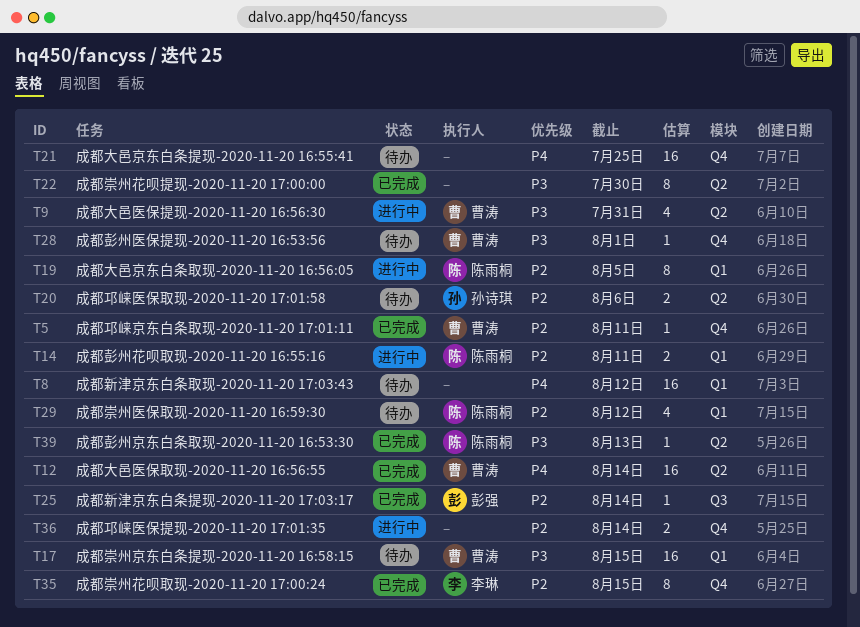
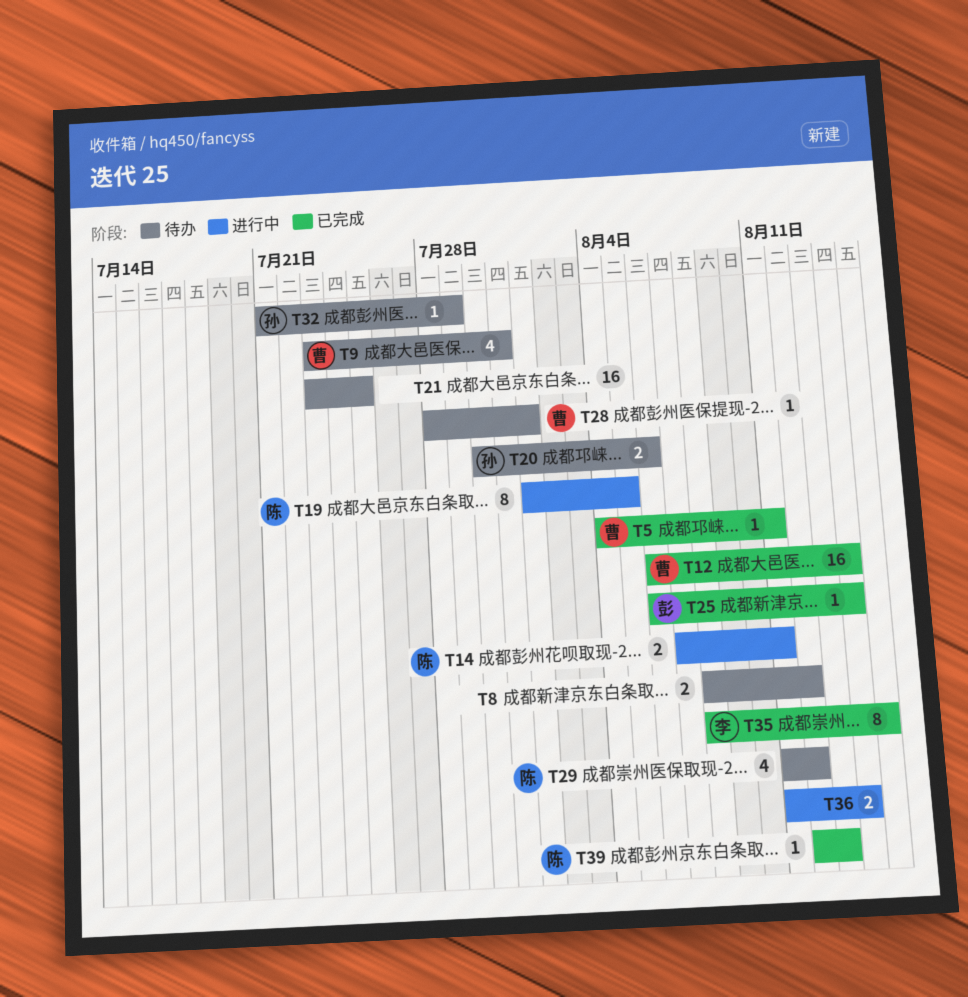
T8, estimate: 16 -> 2
T9, status: 进行中 -> 待办
T17: present -> none
T22: present -> none
T32: none -> present

